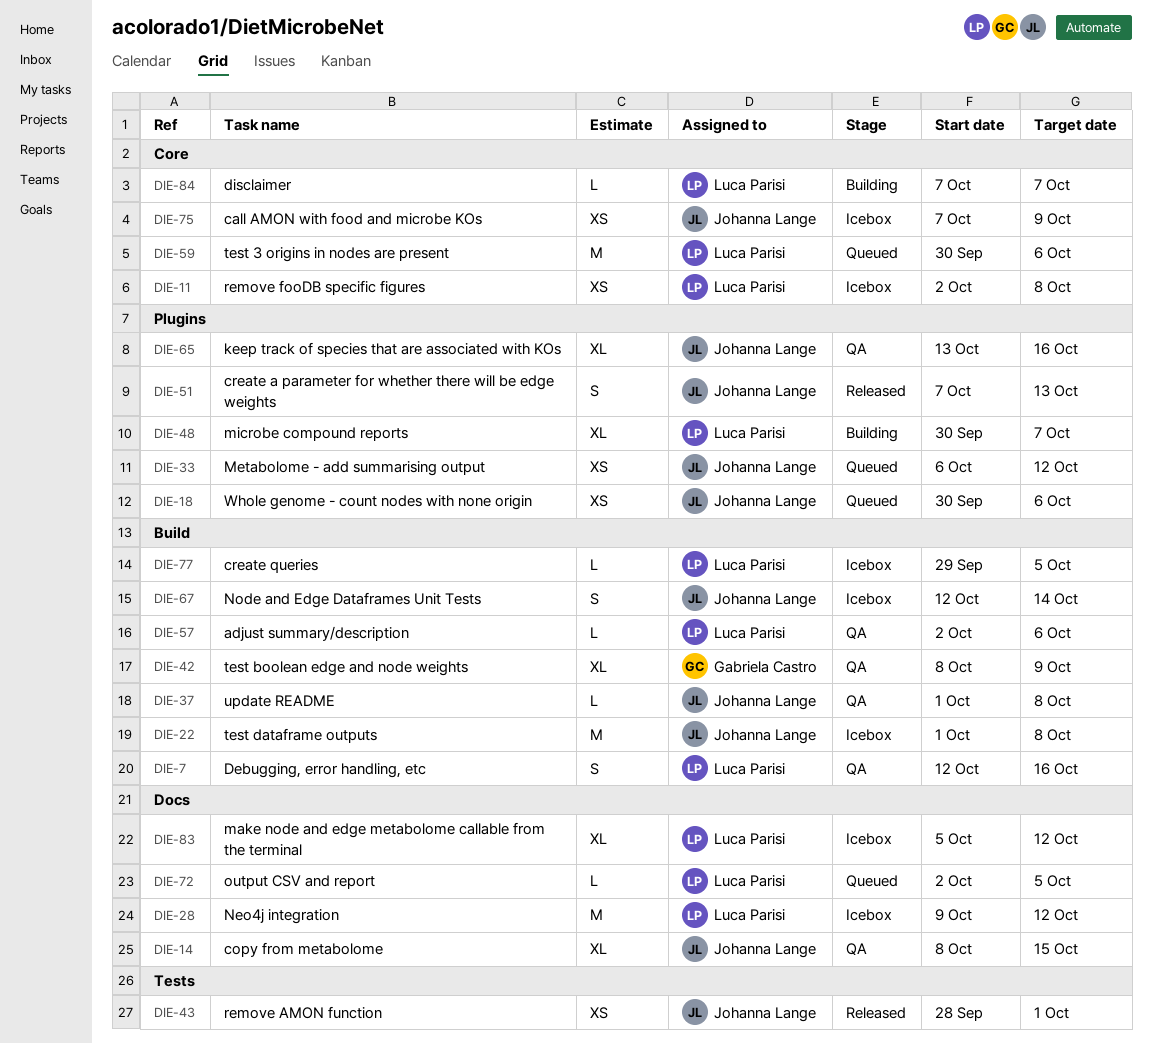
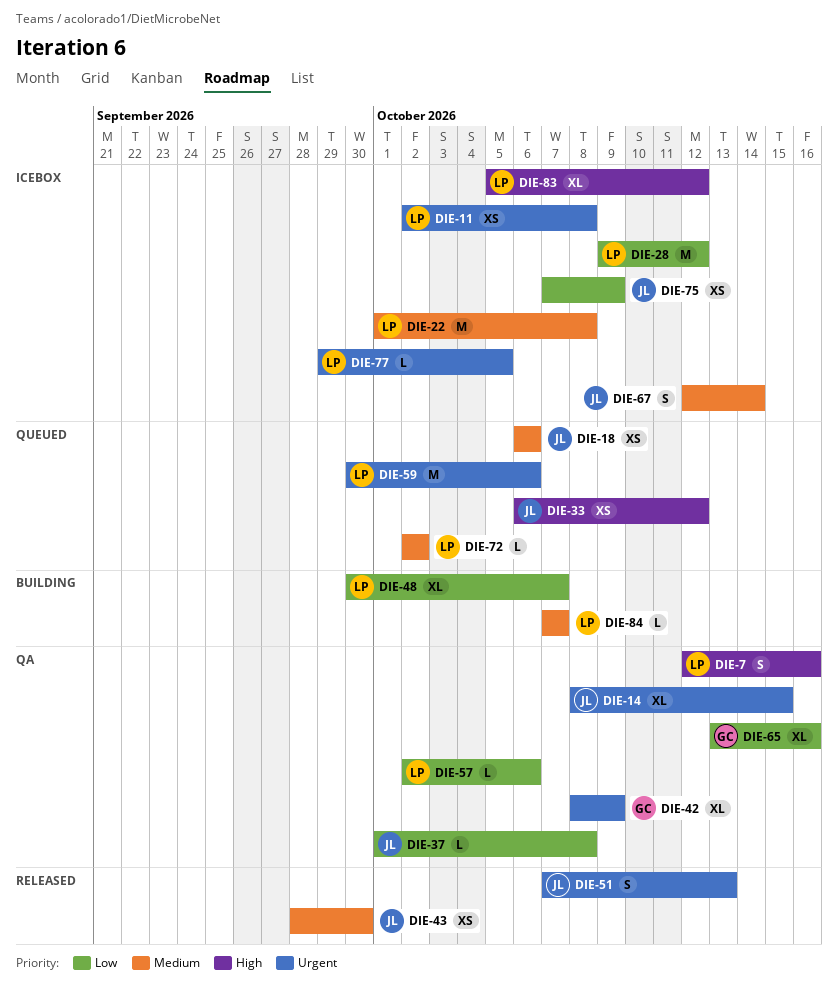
DIE-18, start: Sep 30 -> Oct 6
DIE-22, owner: Johanna Lange -> Luca Parisi
DIE-43, due: Oct 1 -> Sep 30
DIE-65, owner: Johanna Lange -> Gabriela Castro
DIE-72, due: Oct 5 -> Oct 2

